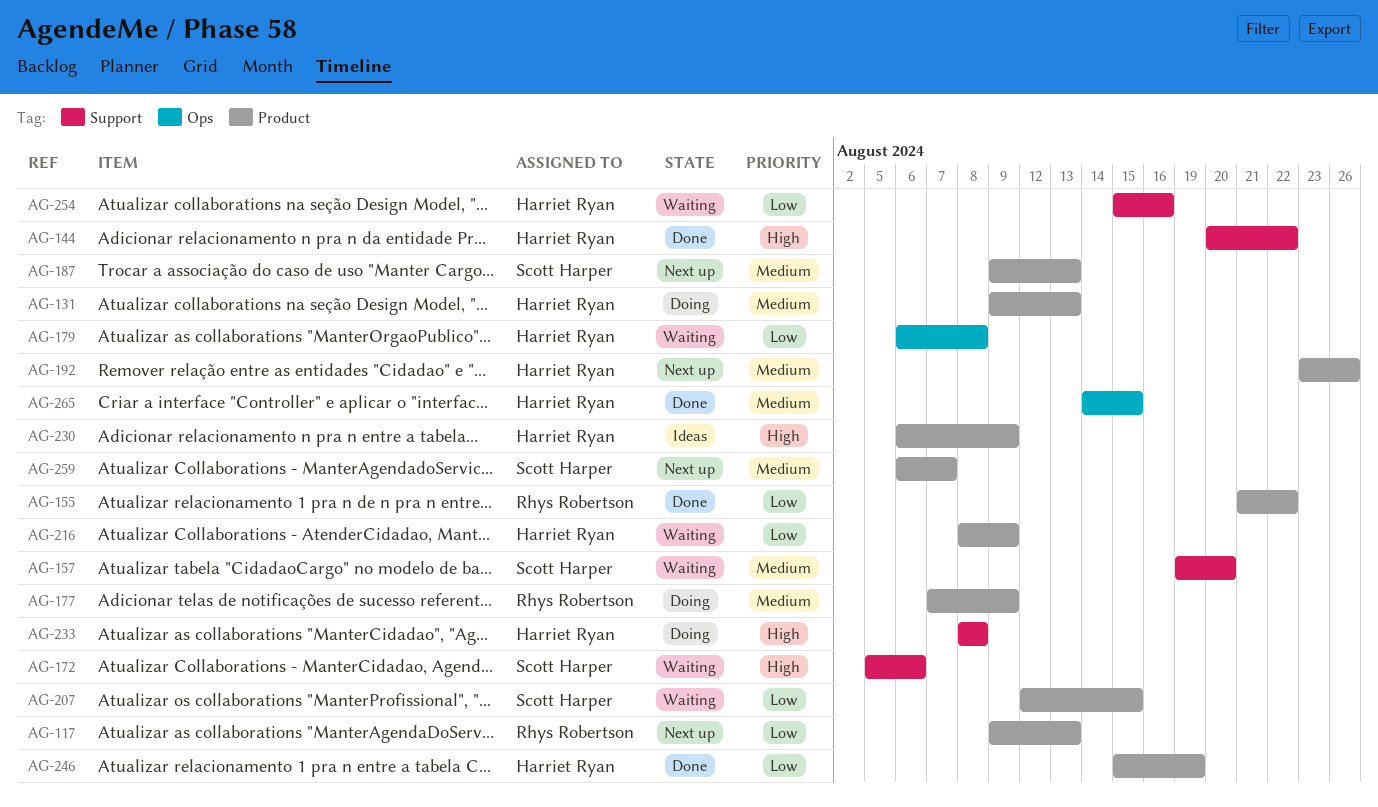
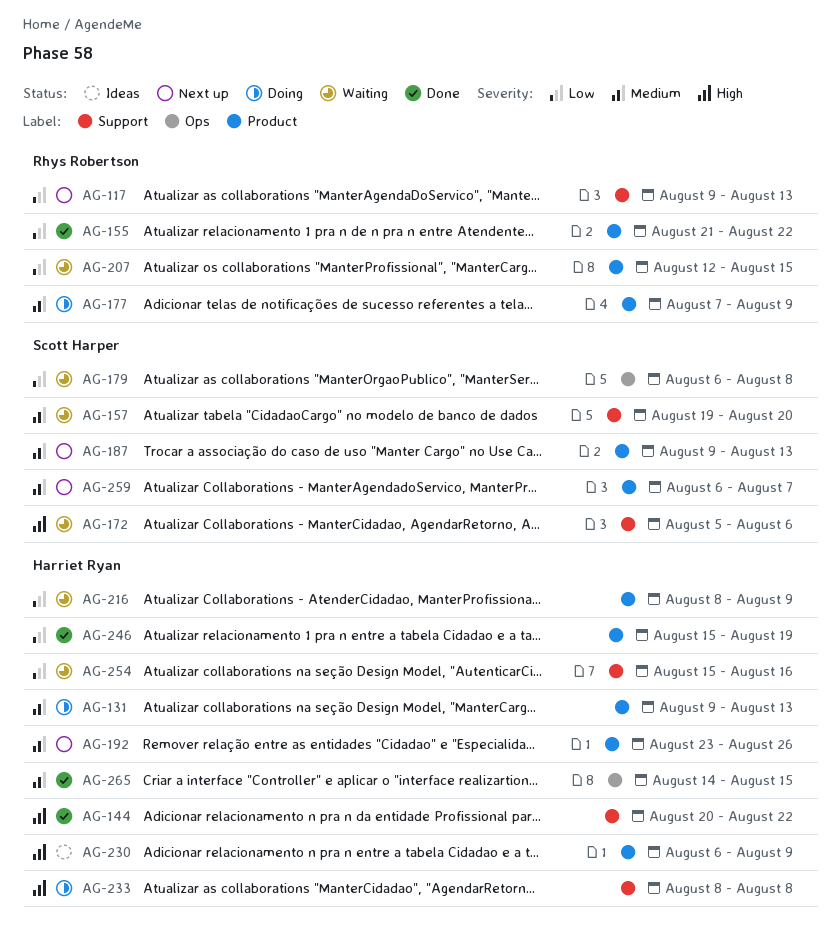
AG-117, label: Product -> Support
AG-179, owner: Harriet Ryan -> Scott Harper
AG-207, owner: Scott Harper -> Rhys Robertson

